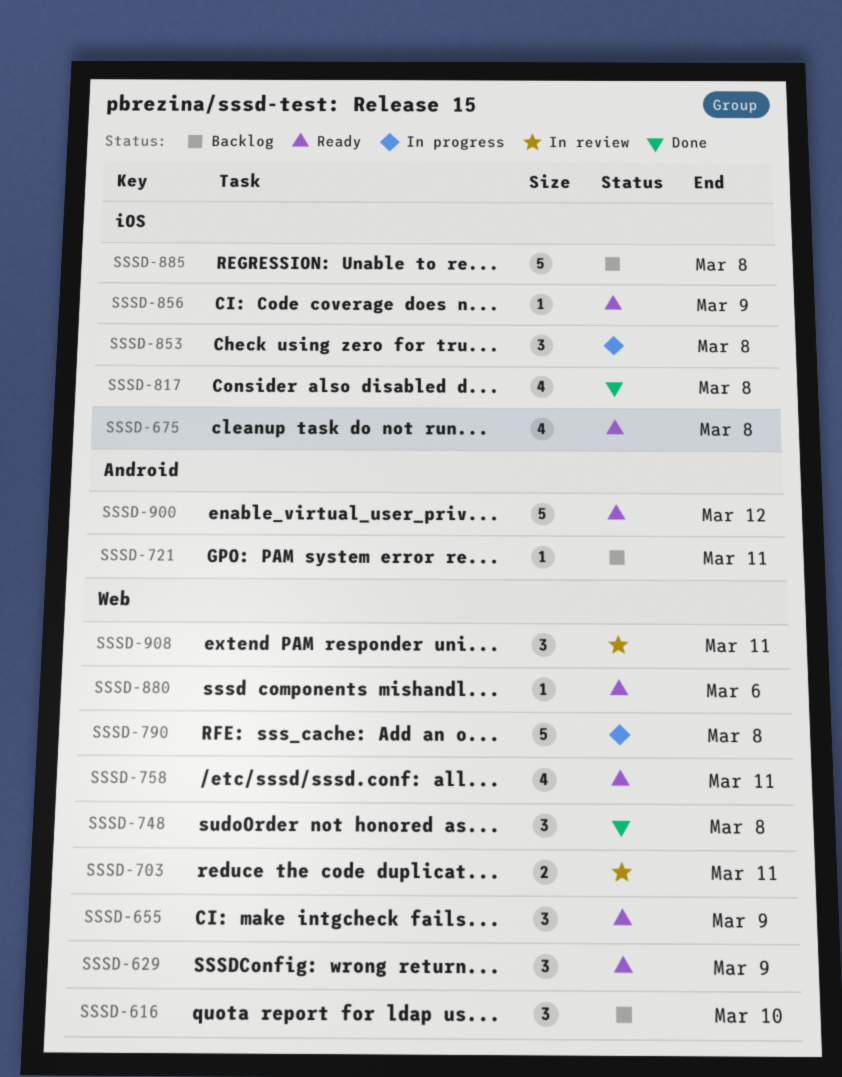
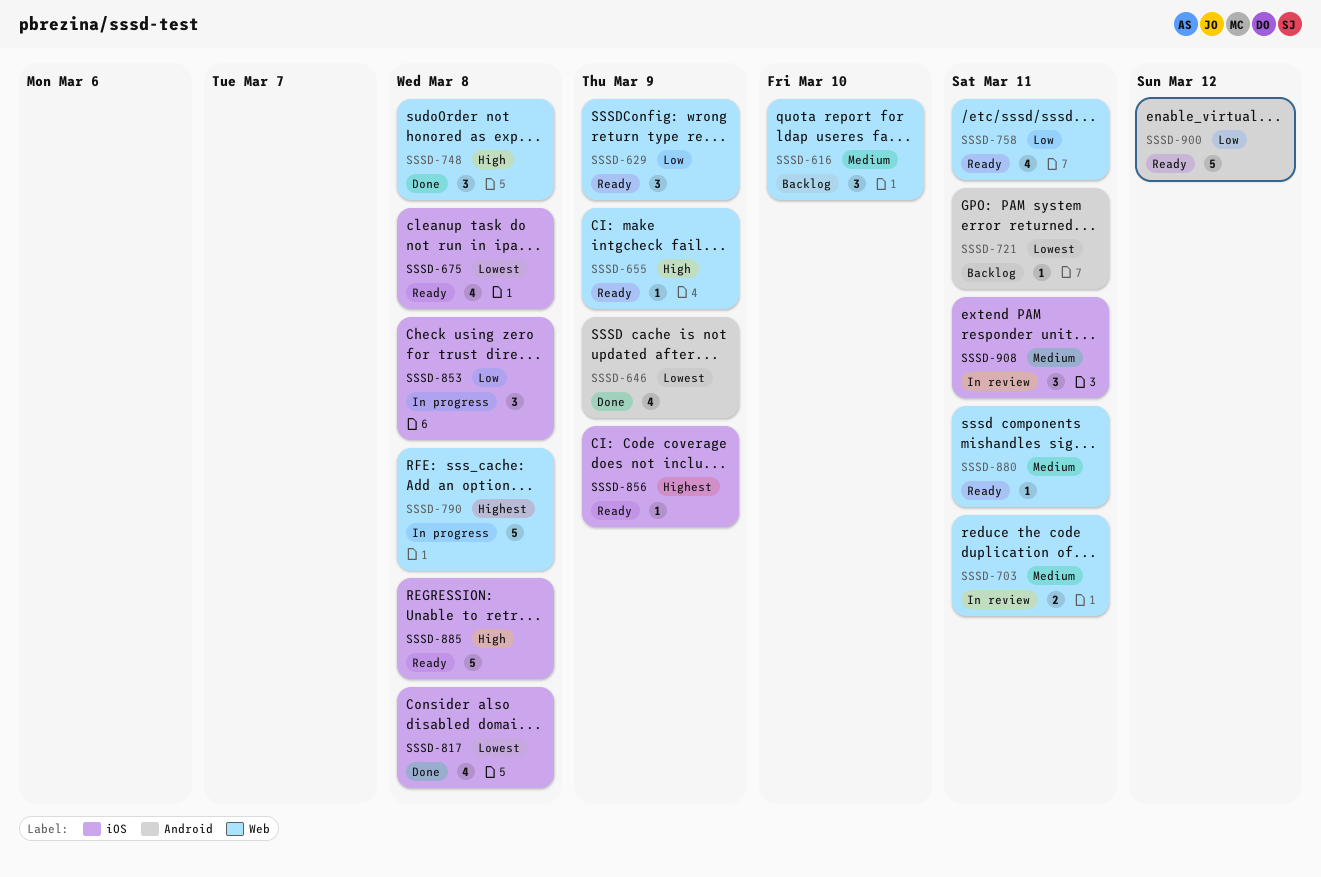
SSSD-646: none -> present
SSSD-655, estimate: 3 -> 1
SSSD-880, due: Mar 6 -> Mar 11
SSSD-885, status: Backlog -> Ready
SSSD-908, label: Web -> iOS

